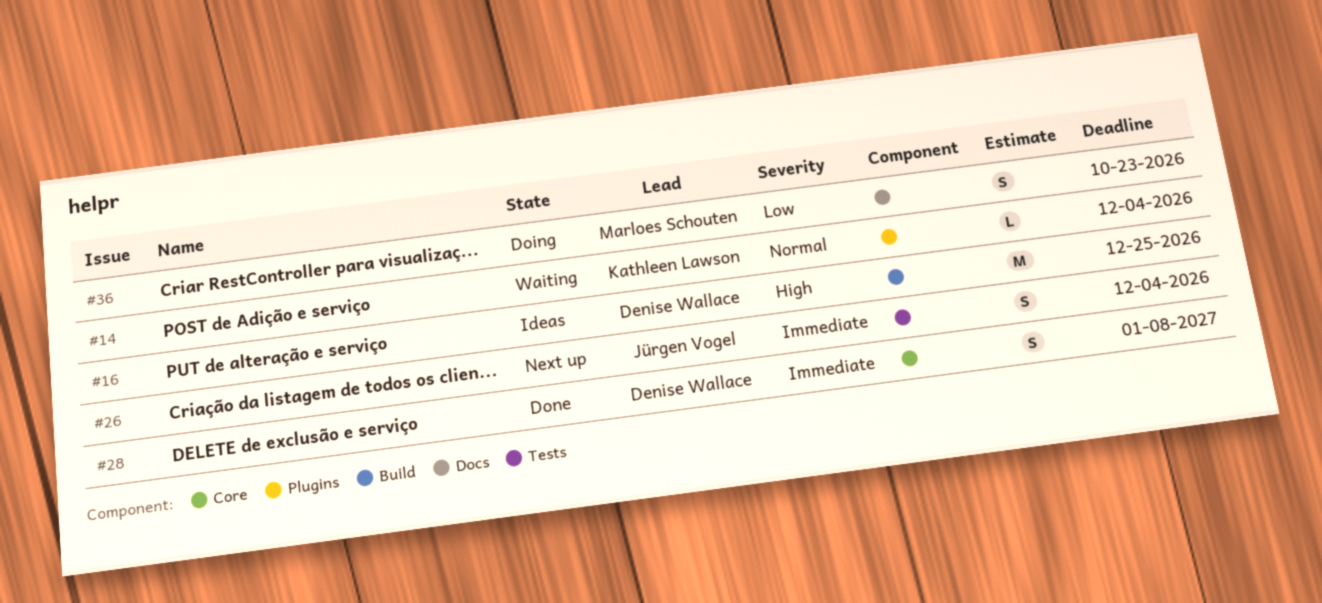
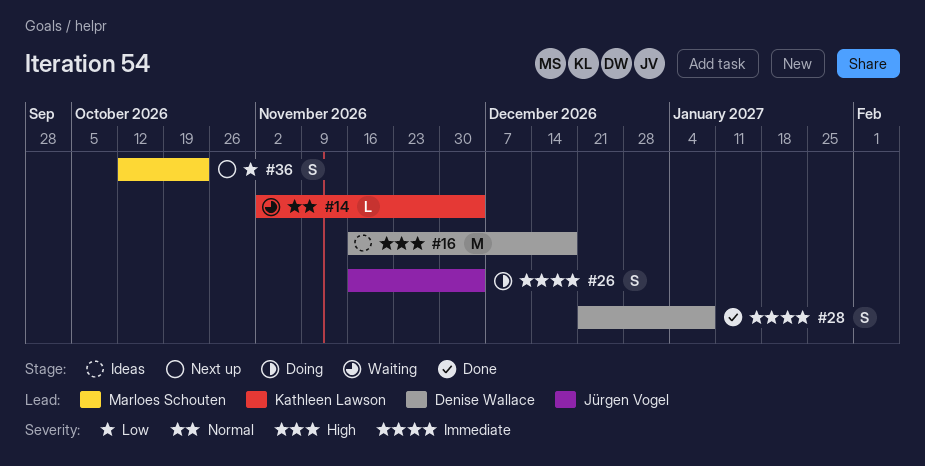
#16, due: Dec 25 -> Dec 18
#26, status: Next up -> Doing
#36, status: Doing -> Next up

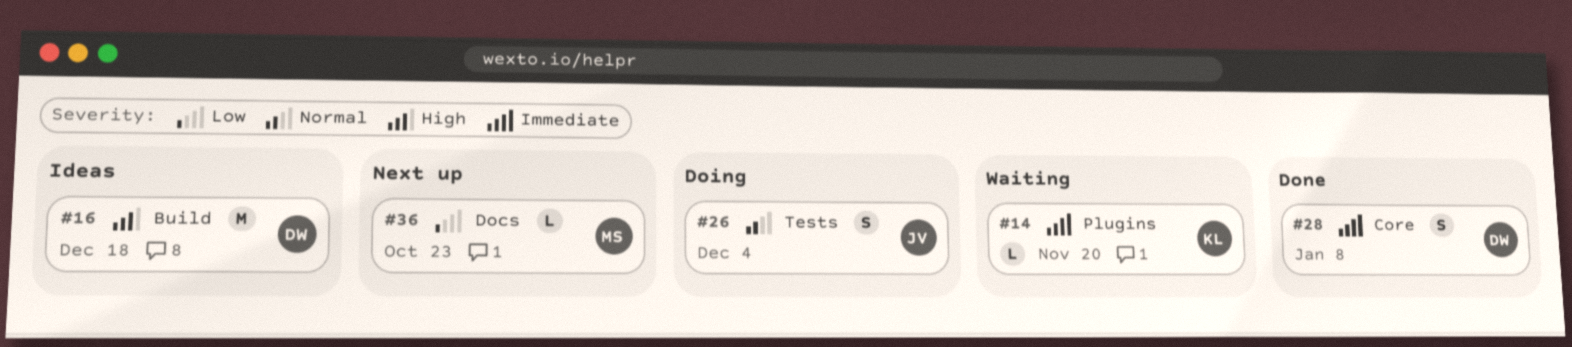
#14, priority: Normal -> Immediate
#14, due: Dec 4 -> Nov 20
#26, priority: Immediate -> Normal
#36, estimate: S -> L

